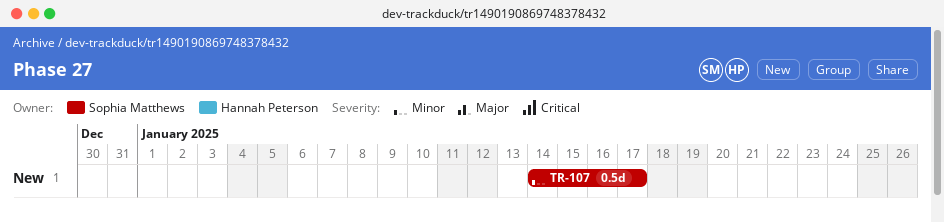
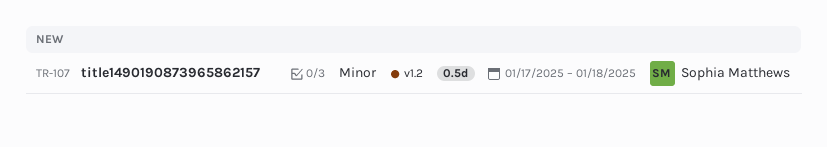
TR-107, start: Jan 14 -> Jan 17
TR-107, due: Jan 17 -> Jan 18

